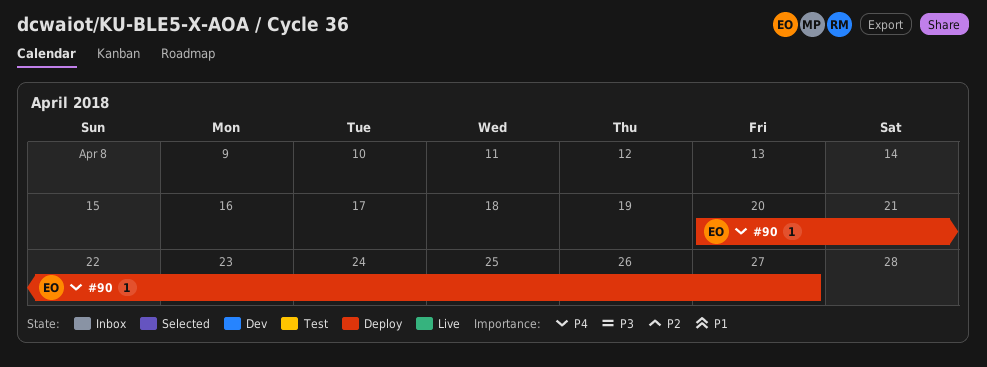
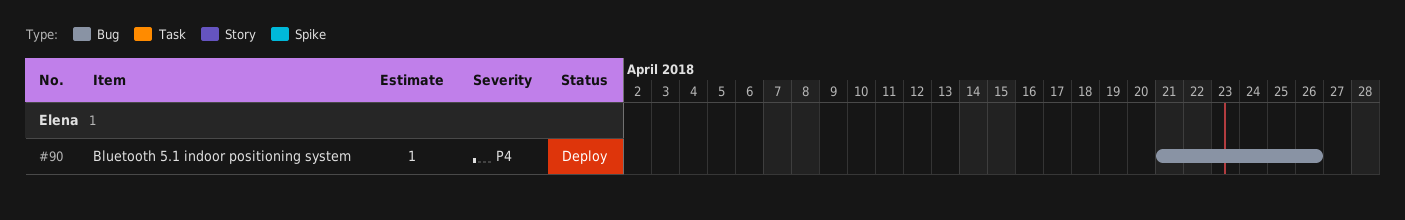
#90, start: Apr 20 -> Apr 21
#90, due: Apr 27 -> Apr 26

